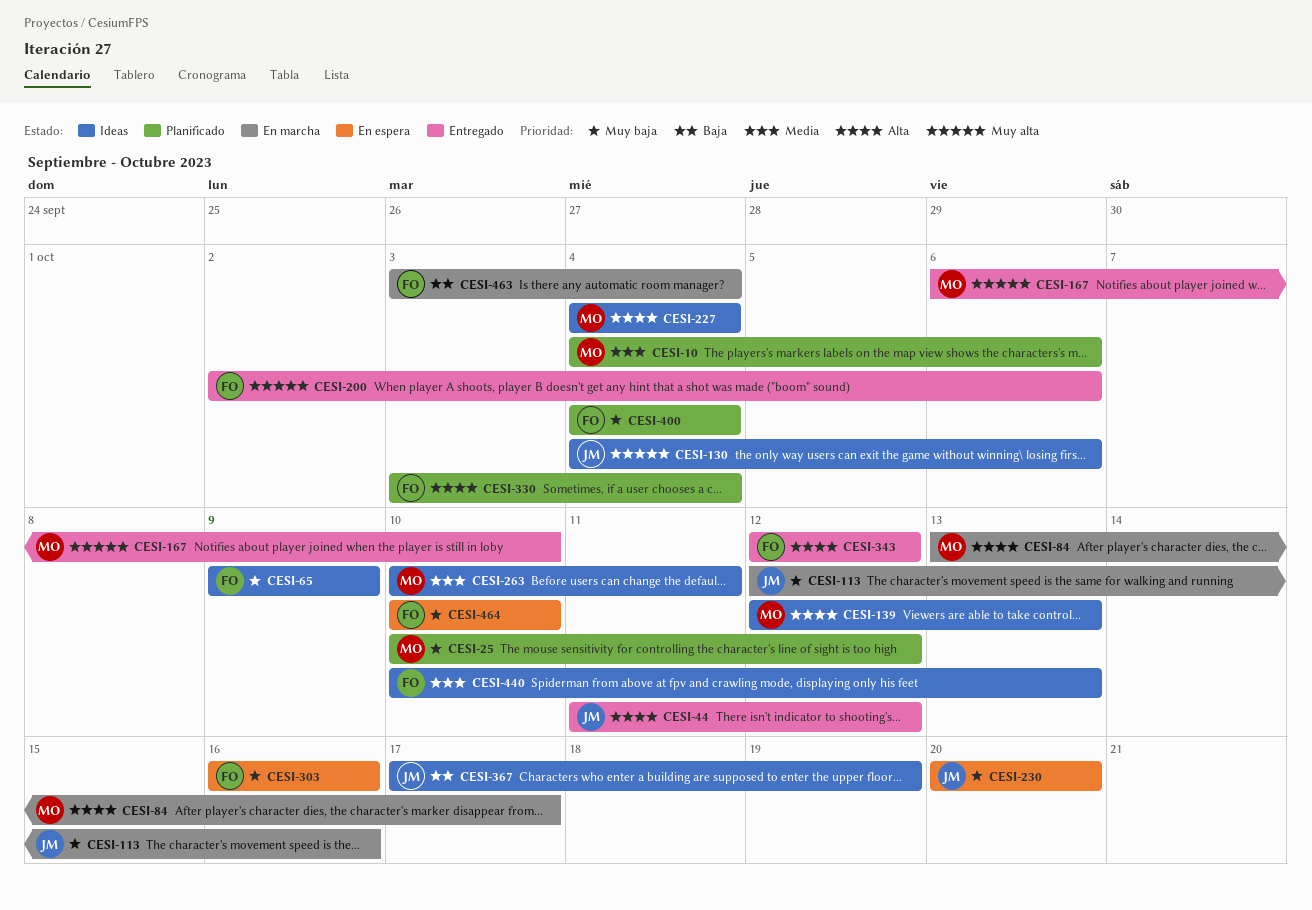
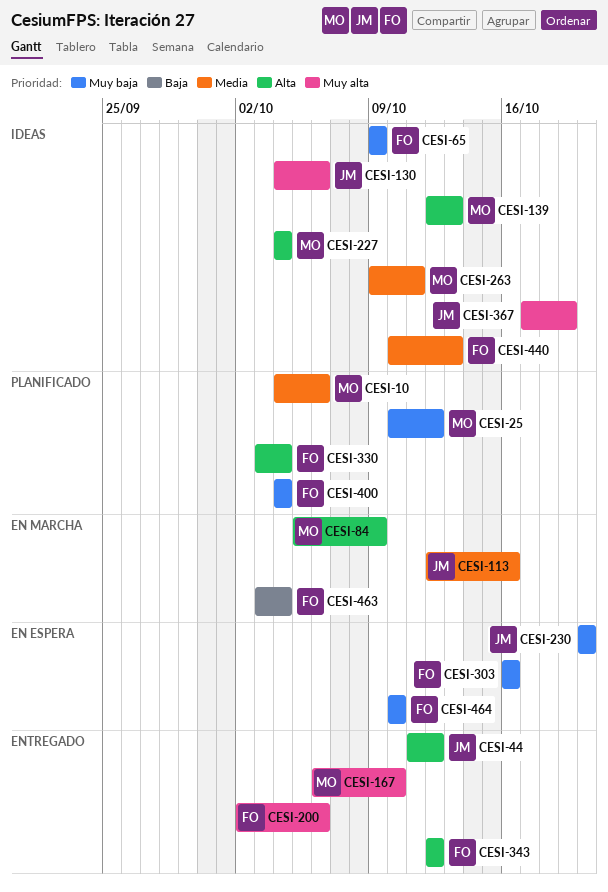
CESI-84, start: Oct 13 -> Oct 5
CESI-84, due: Oct 17 -> Oct 9
CESI-113, priority: Muy baja -> Media
CESI-263, start: Oct 10 -> Oct 9
CESI-367, priority: Baja -> Muy alta

